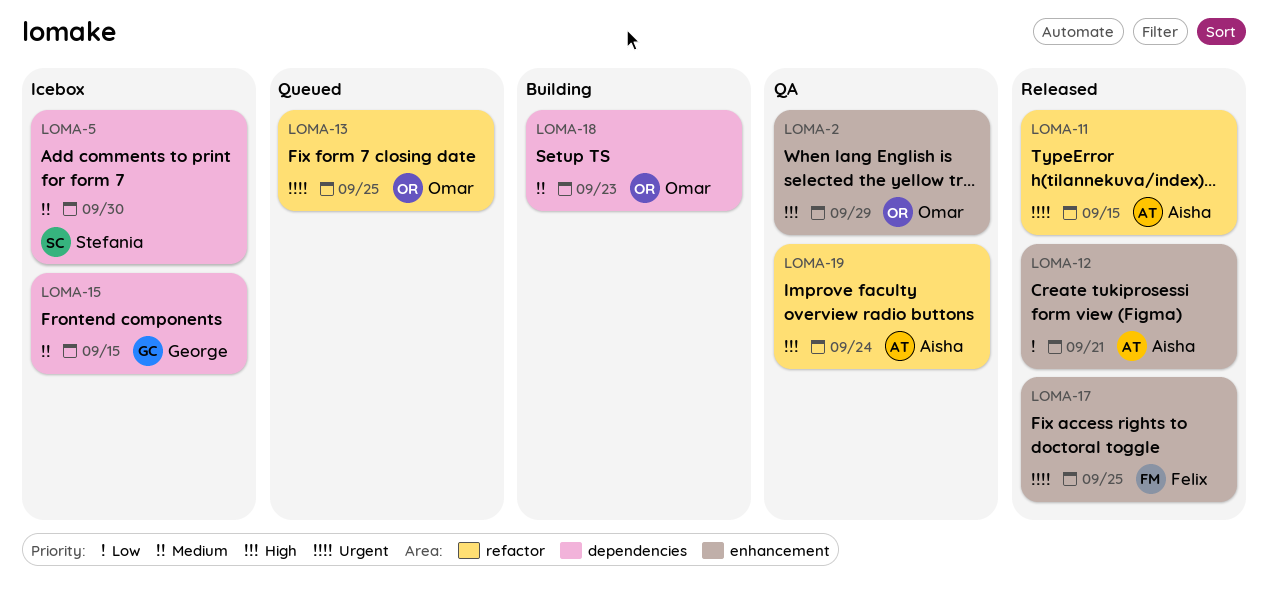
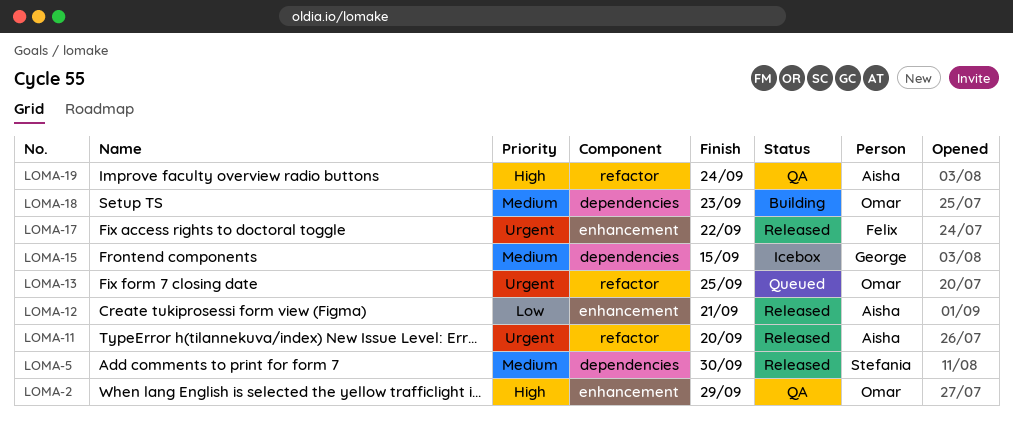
LOMA-5, status: Icebox -> Released
LOMA-11, due: Sep 15 -> Sep 20
LOMA-17, due: Sep 25 -> Sep 22

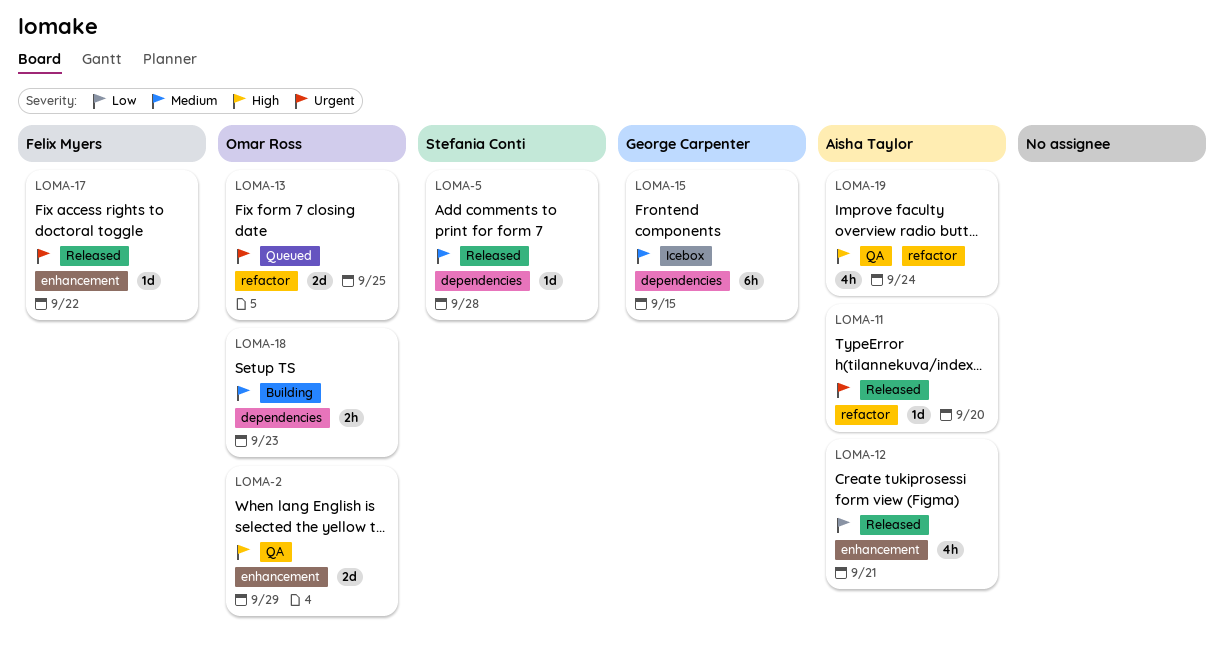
LOMA-5, due: Sep 30 -> Sep 28

